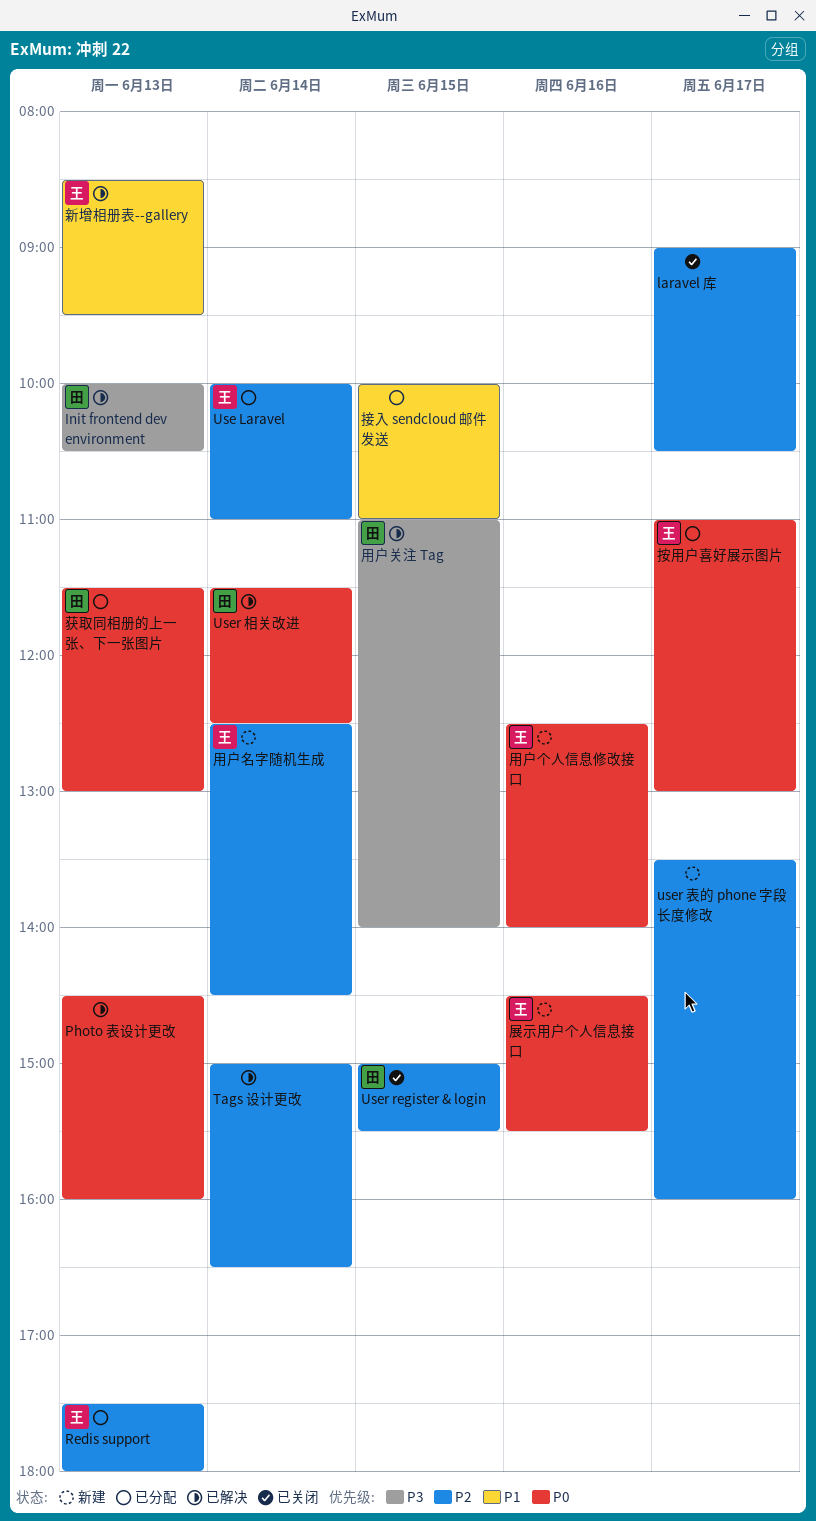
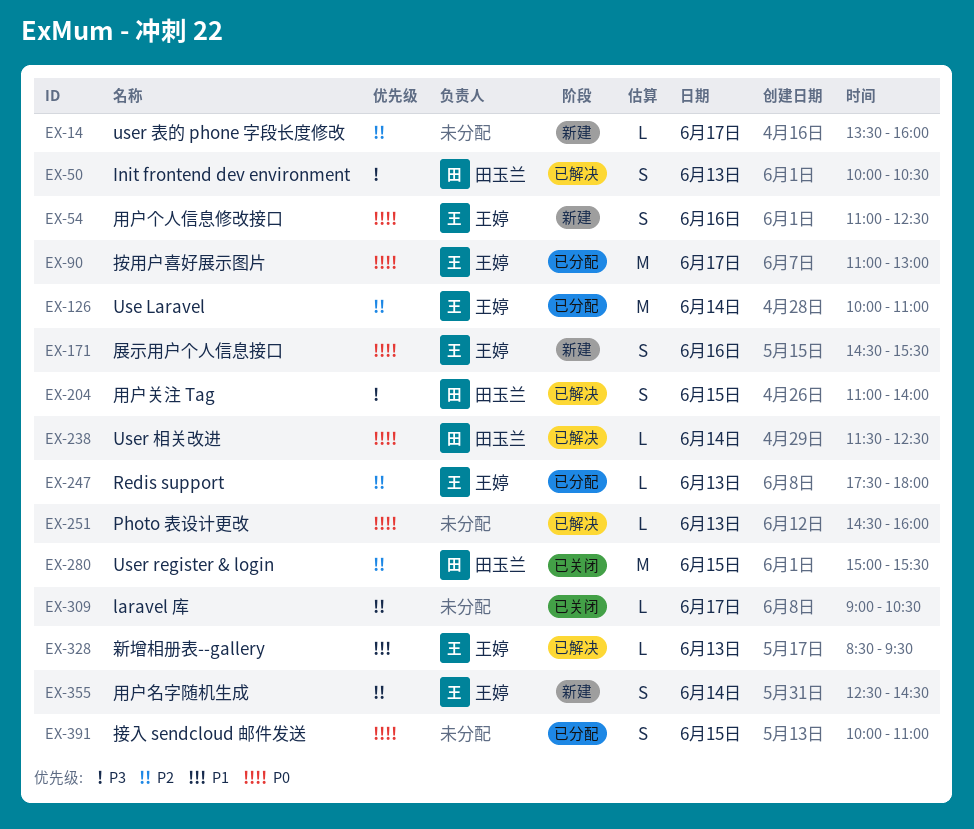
Tags 设计更改: present -> none
接入 sendcloud 邮件发送, priority: P1 -> P0
用户个人信息修改接口, begins: 12:30 -> 11:00
用户个人信息修改接口, ends: 14:00 -> 12:30
获取同相册的上一张、下一张图片: present -> none

